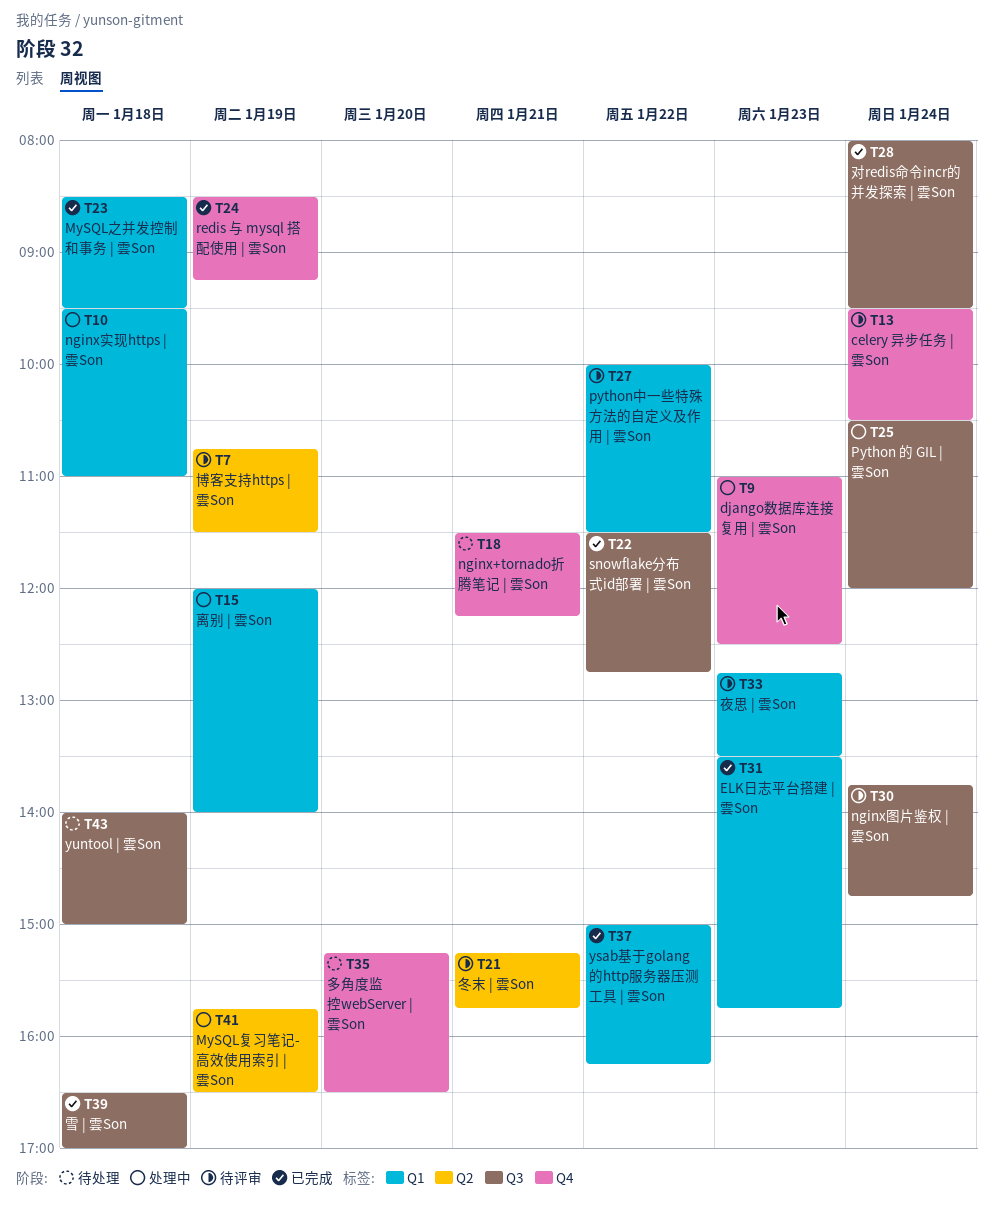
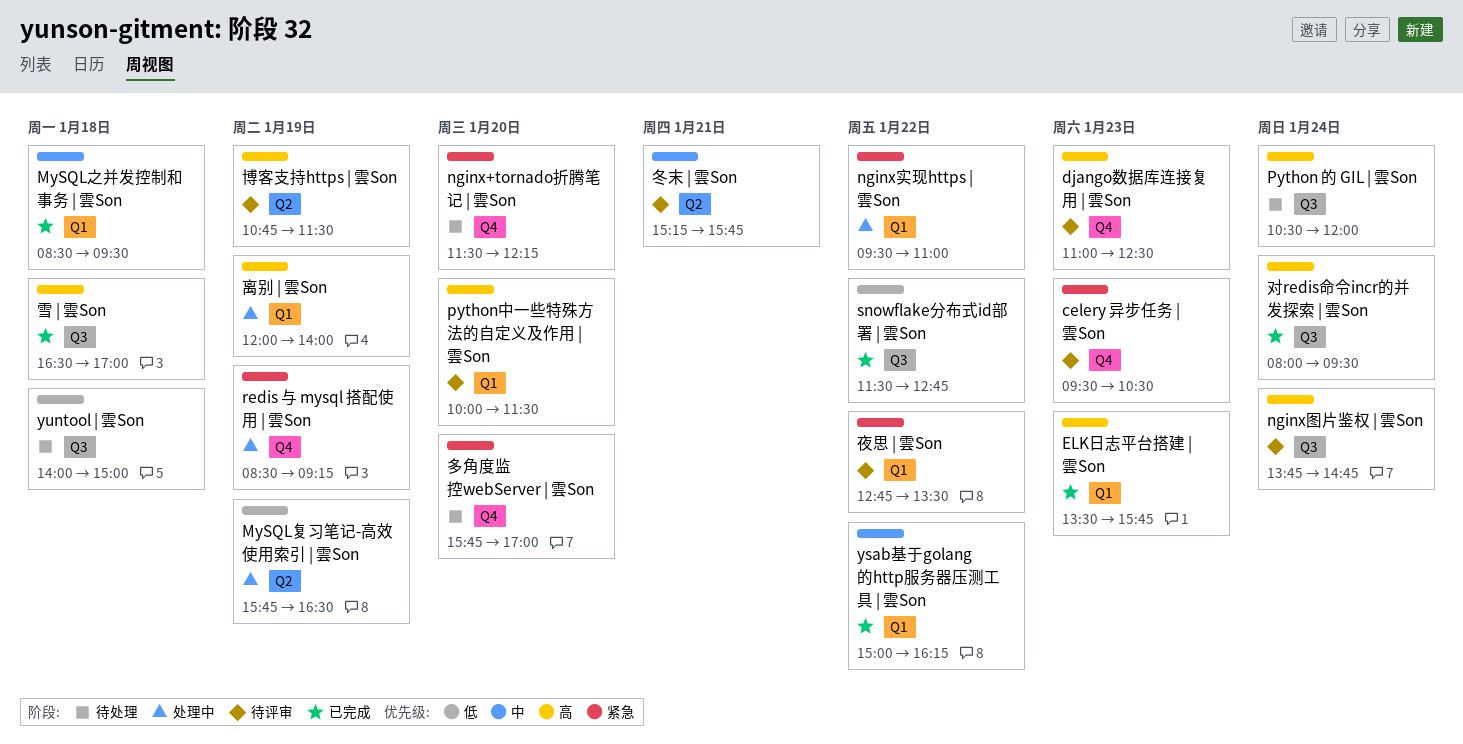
celery 异步任务 | 雲Son, day: Jan 24 -> Jan 23
django数据库连接复用 | 雲Son, status: 处理中 -> 待评审
nginx+tornado折腾笔记 | 雲Son, day: Jan 21 -> Jan 20
nginx实现https | 雲Son, day: Jan 18 -> Jan 22
Python 的 GIL | 雲Son, status: 处理中 -> 待处理
python中一些特殊方法的自定义及作用 | 雲Son, day: Jan 22 -> Jan 20
redis 与 mysql 搭配使用 | 雲Son, status: 已完成 -> 处理中
多角度监控webServer | 雲Son, begins: 15:15 -> 15:45
多角度监控webServer | 雲Son, ends: 16:30 -> 17:00
夜思 | 雲Son, day: Jan 23 -> Jan 22

